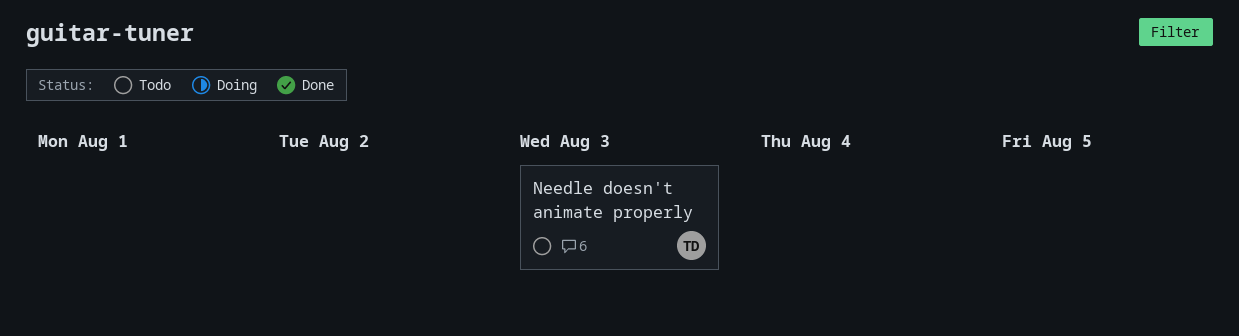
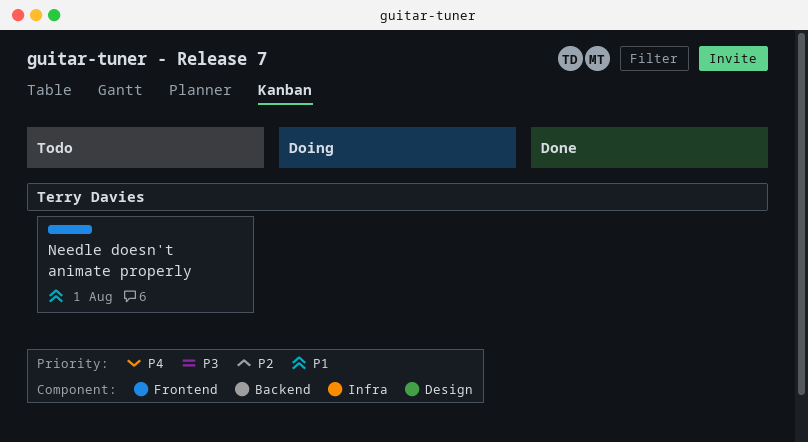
Needle doesn't animate properly, due: Aug 3 -> Aug 1

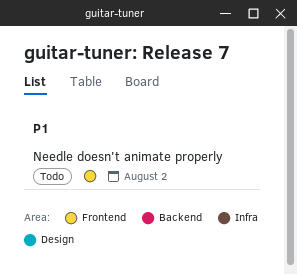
Needle doesn't animate properly, due: Aug 1 -> Aug 2

